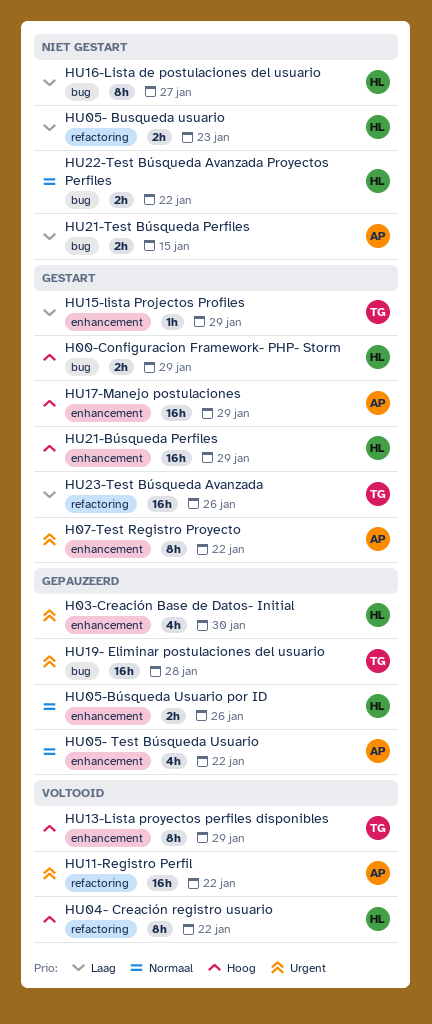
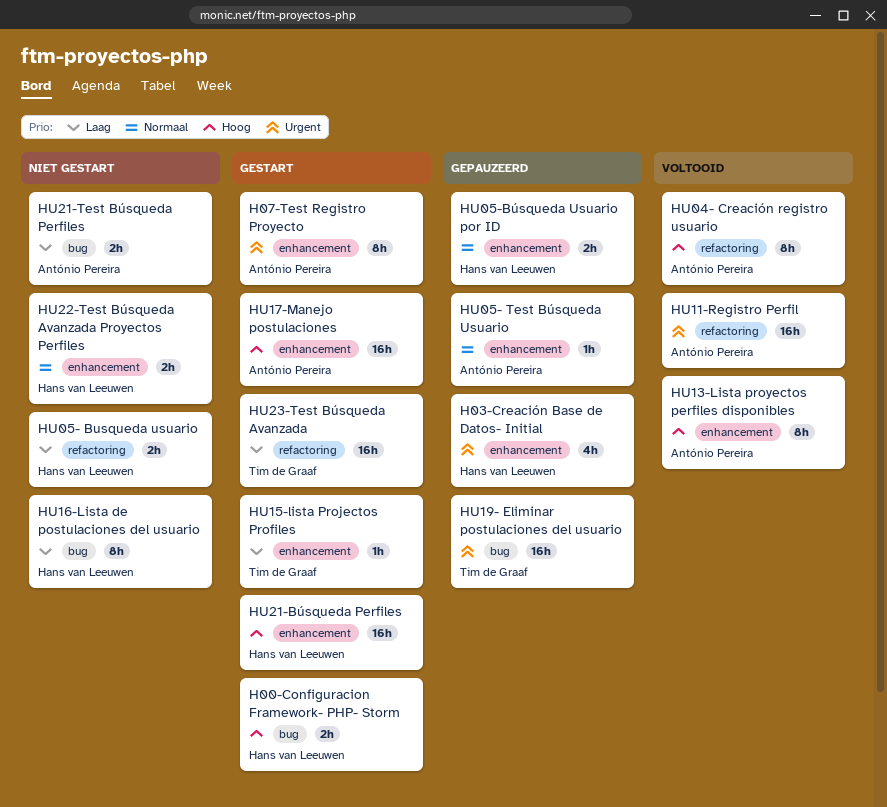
HU04- Creación registro usuario, owner: Hans van Leeuwen -> António Pereira
HU05- Test Búsqueda Usuario, estimate: 4h -> 1h
HU13-Lista proyectos perfiles disponibles, owner: Tim de Graaf -> António Pereira
HU22-Test Búsqueda Avanzada Proyectos Perfiles, label: bug -> enhancement

